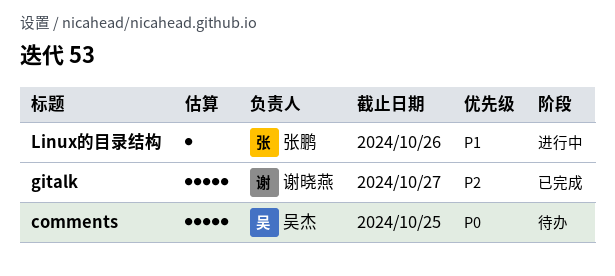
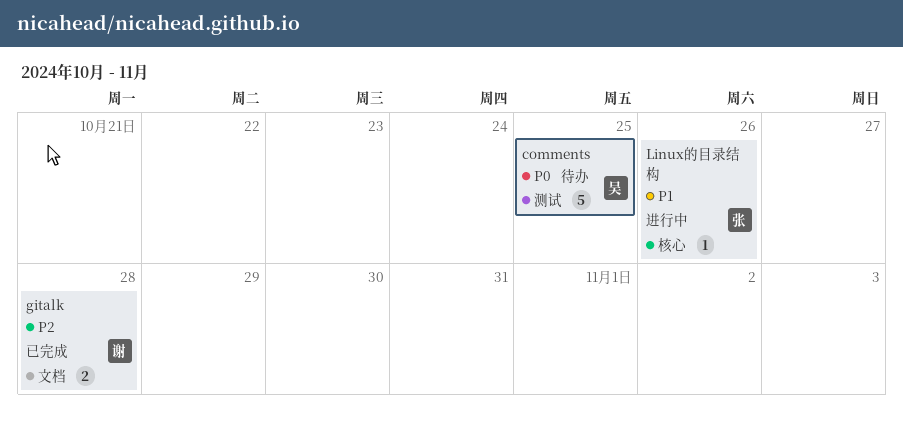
gitalk, estimate: 5 -> 2
gitalk, due: Oct 27 -> Oct 28

